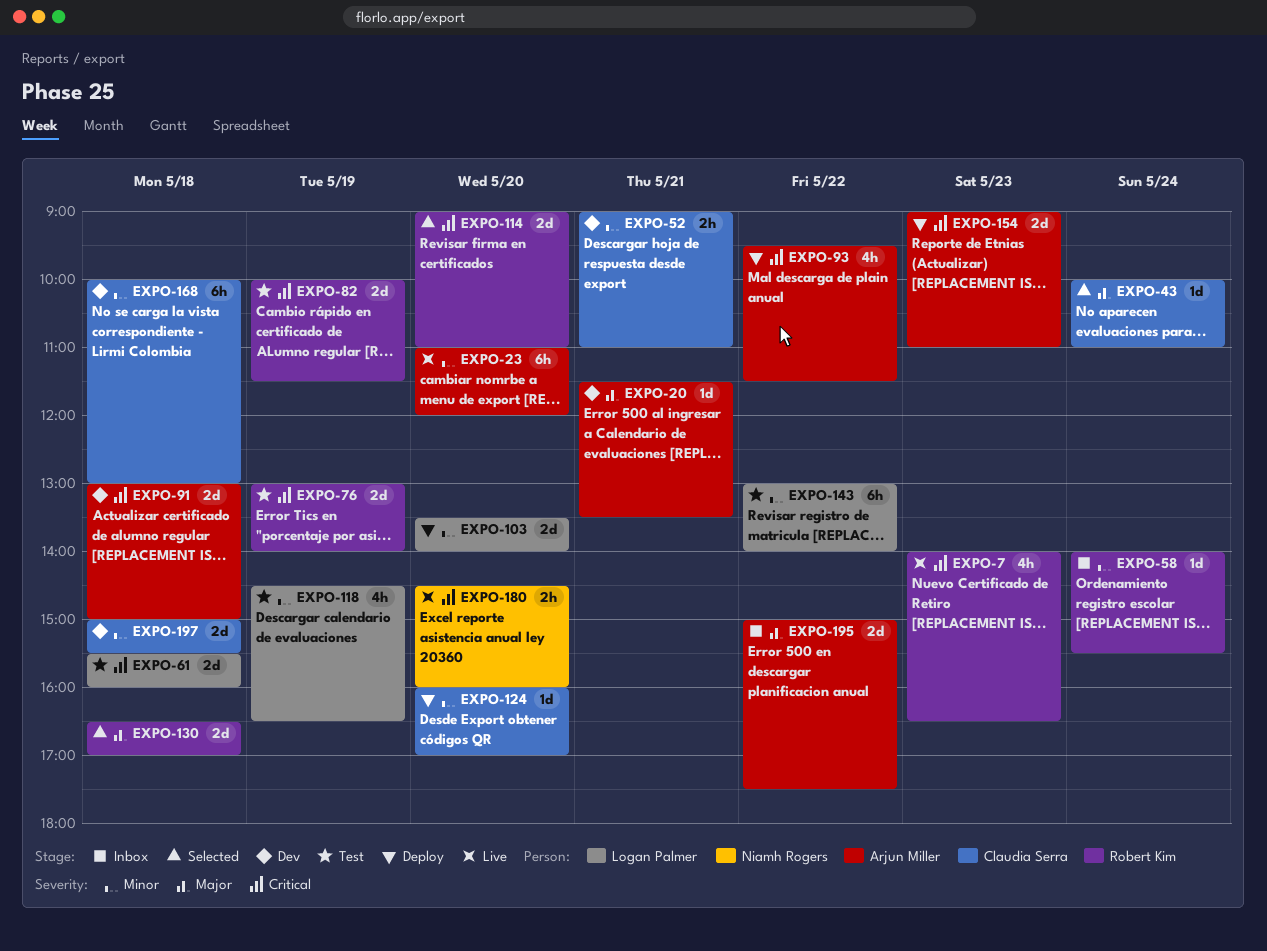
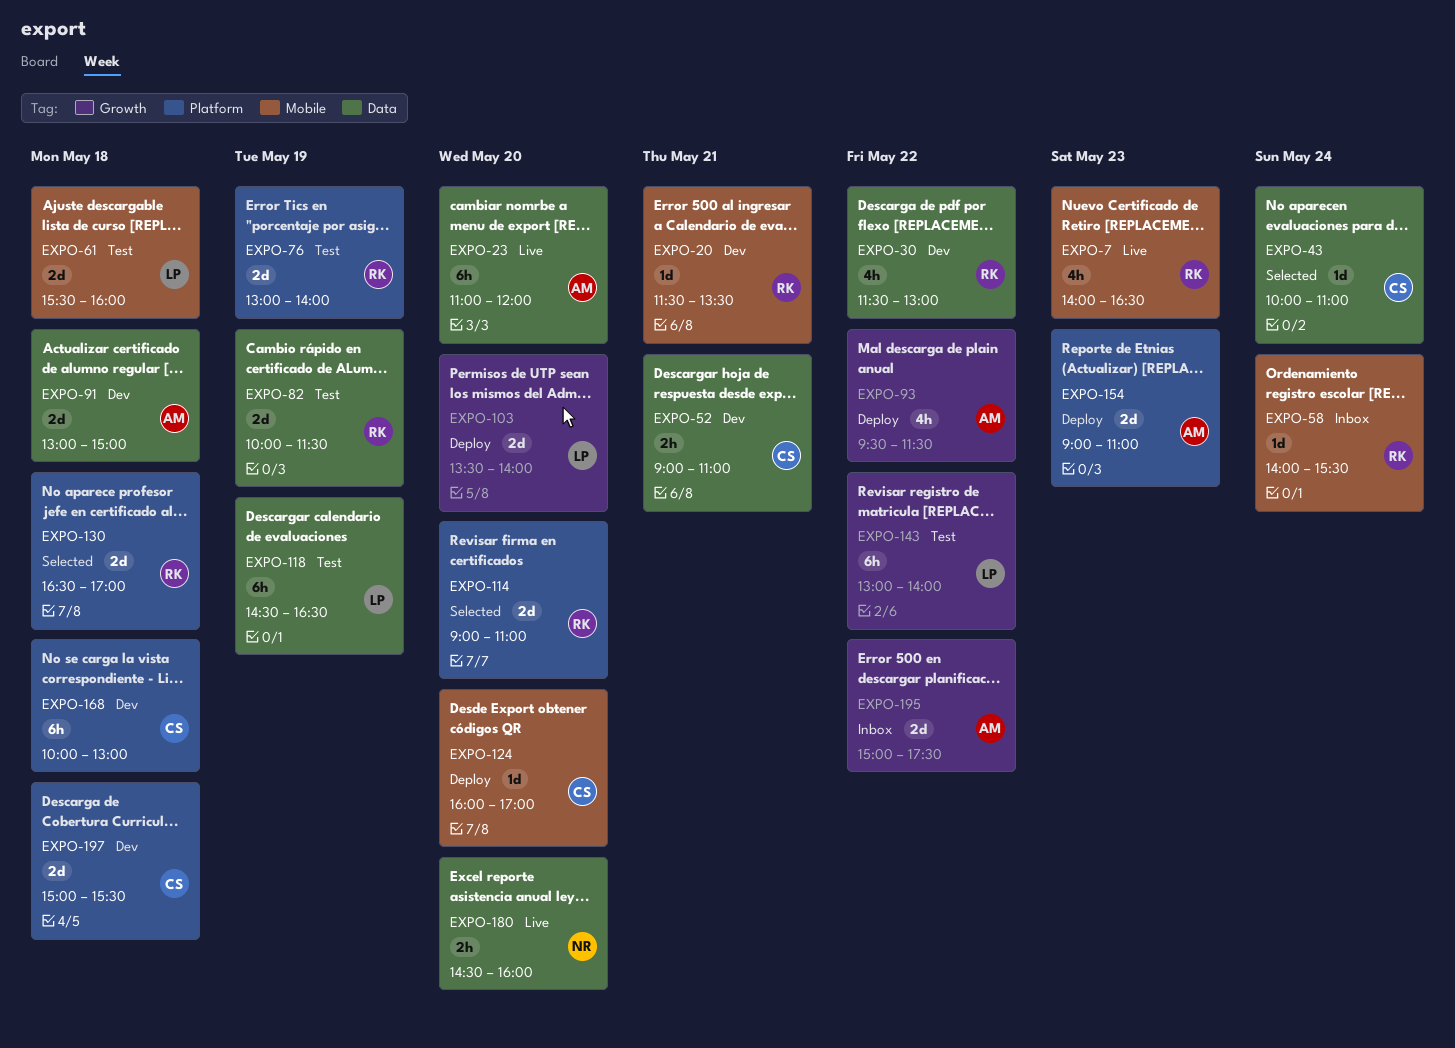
EXPO-20, owner: Arjun Miller -> Robert Kim
EXPO-30: none -> present
EXPO-118, estimate: 4h -> 6h

